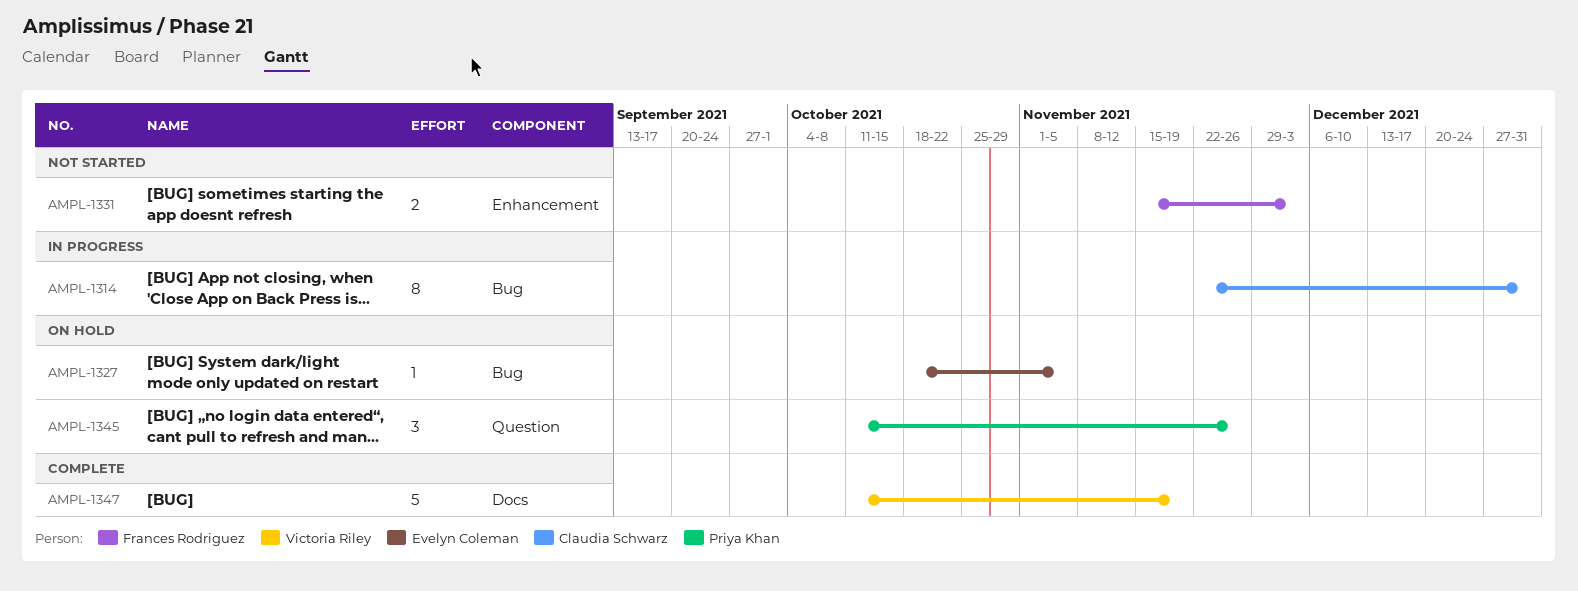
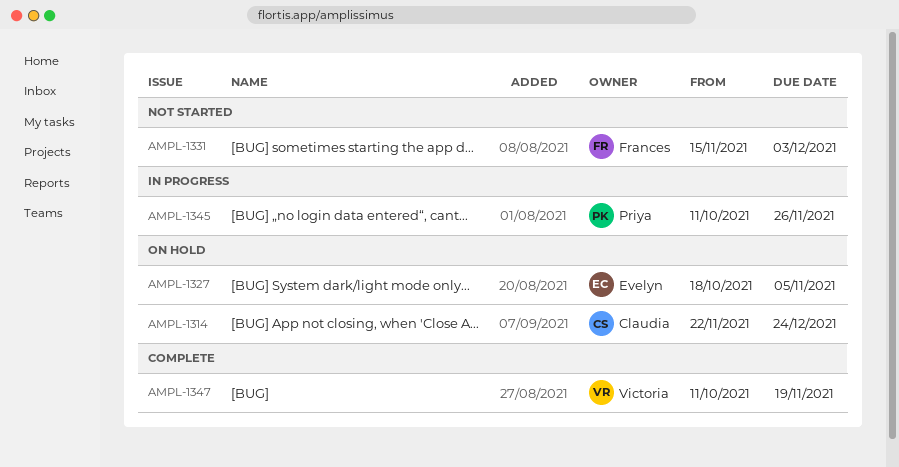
AMPL-1314, status: In progress -> On hold
AMPL-1314, due: Dec 31 -> Dec 24
AMPL-1345, status: On hold -> In progress

